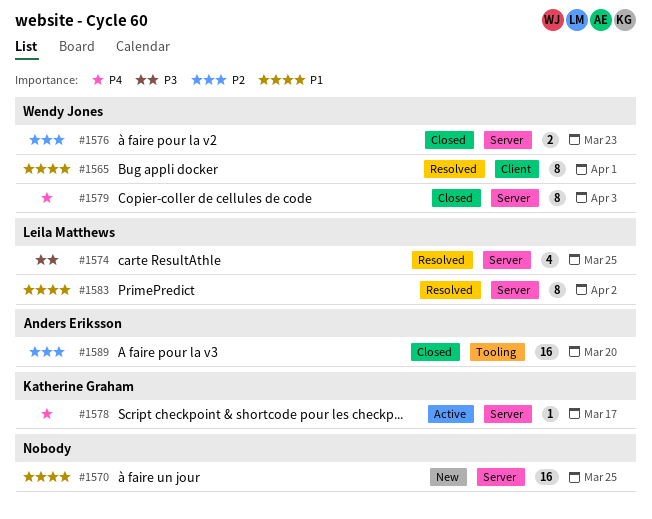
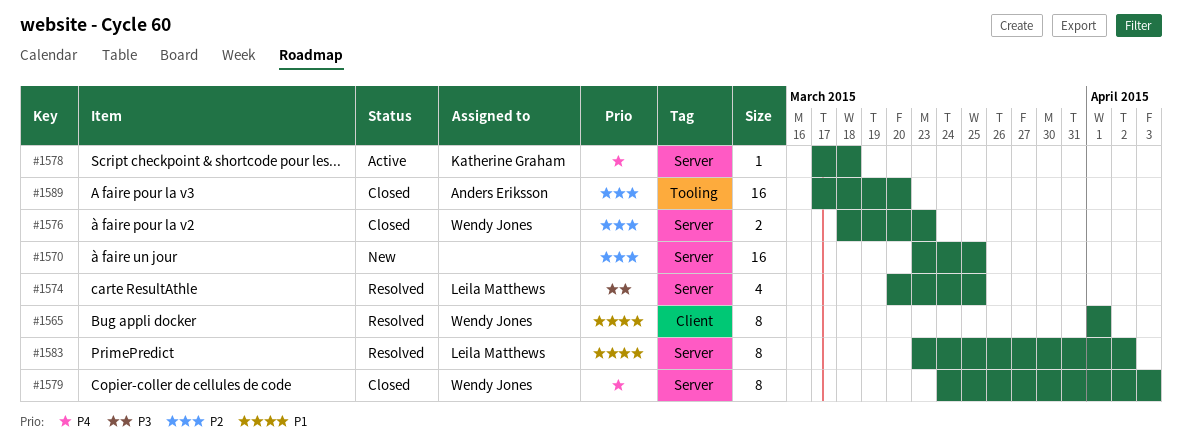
#1570, priority: P1 -> P2
#1578, due: Mar 17 -> Mar 18

